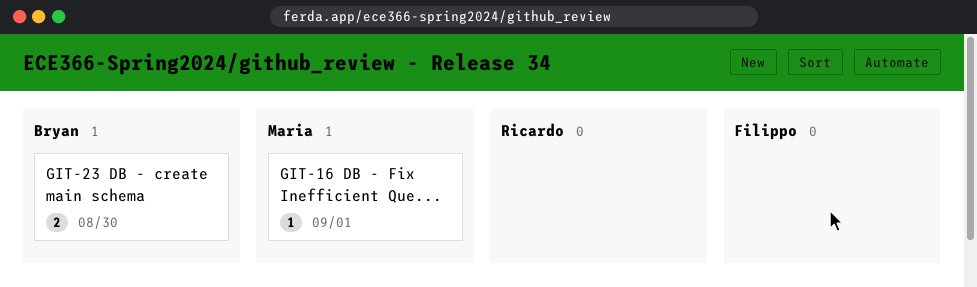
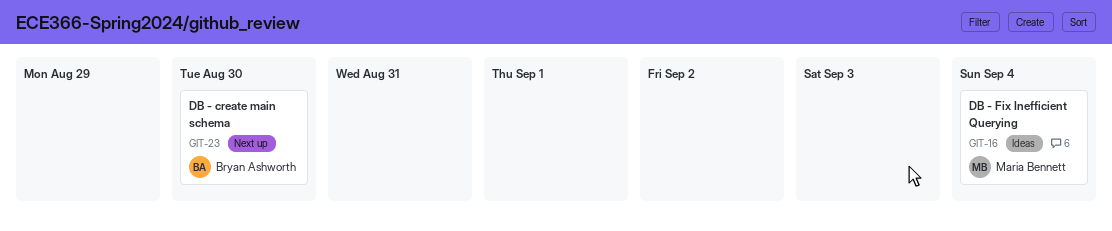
GIT-16, due: Sep 1 -> Sep 4

